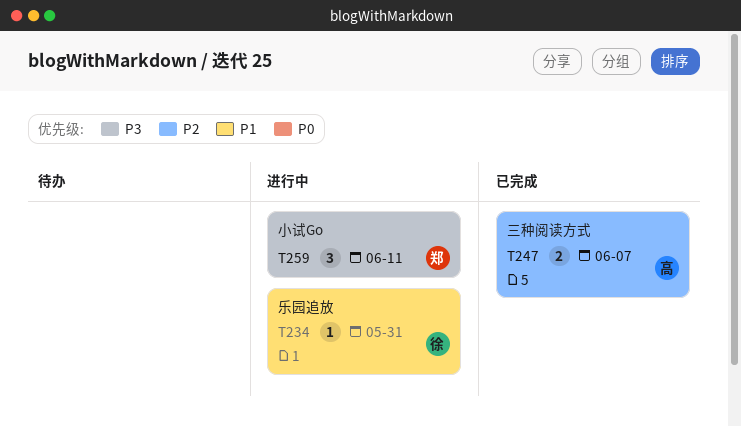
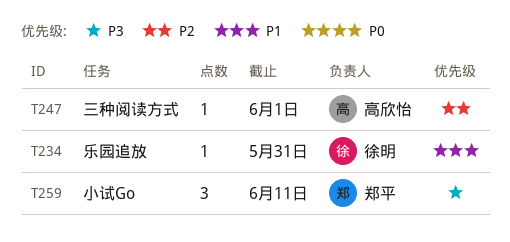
T247, estimate: 2 -> 1
T247, due: Jun 7 -> Jun 1

